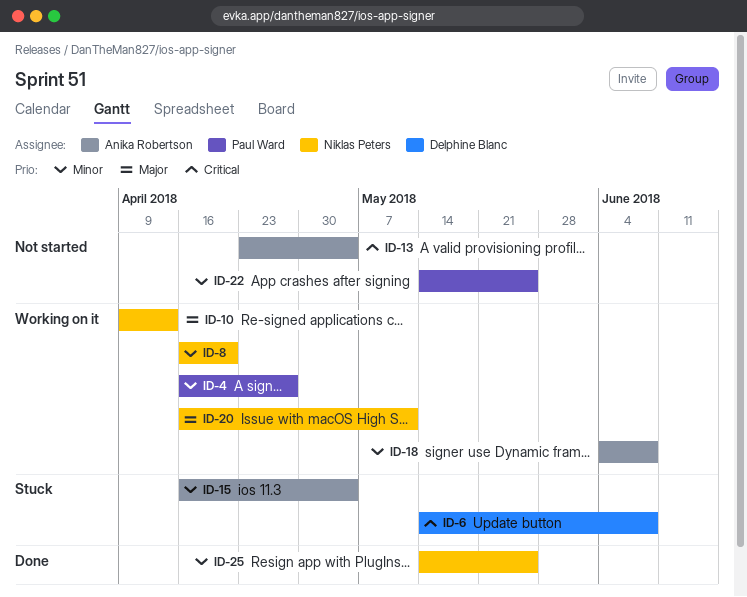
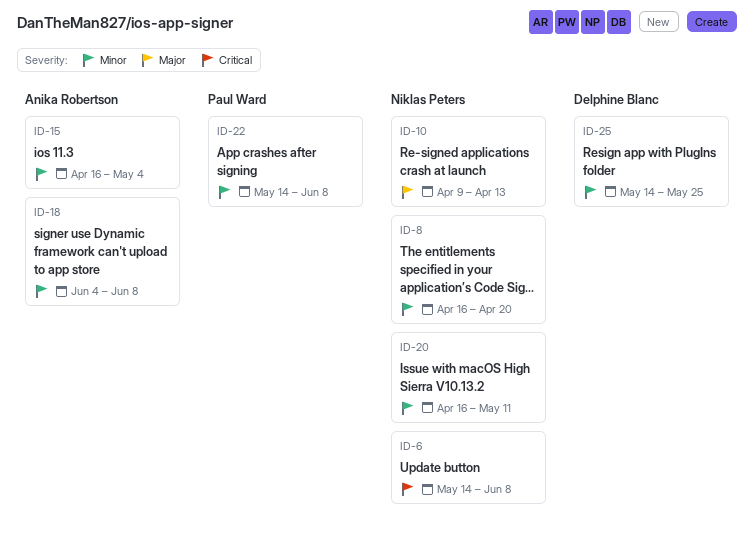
ID-4: present -> none
ID-6, owner: Delphine Blanc -> Niklas Peters
ID-13: present -> none
ID-20, priority: Major -> Minor
ID-22, due: May 25 -> Jun 8
ID-25, owner: Niklas Peters -> Delphine Blanc

